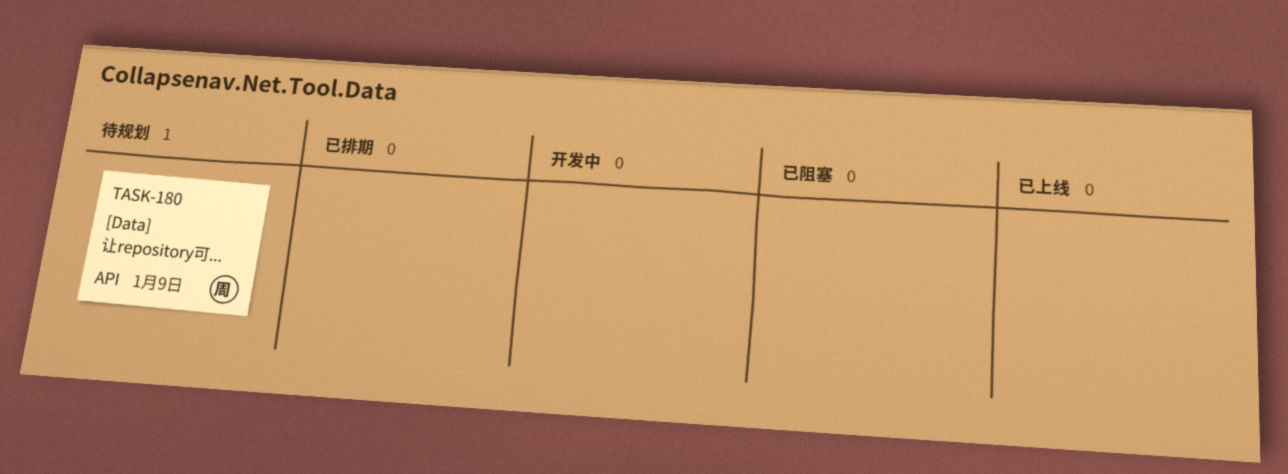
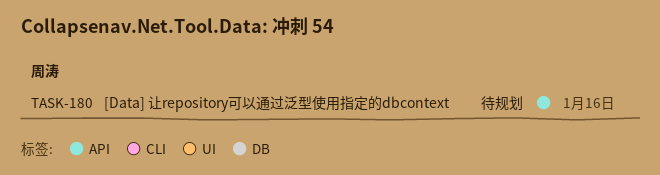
TASK-180, due: Jan 9 -> Jan 16

